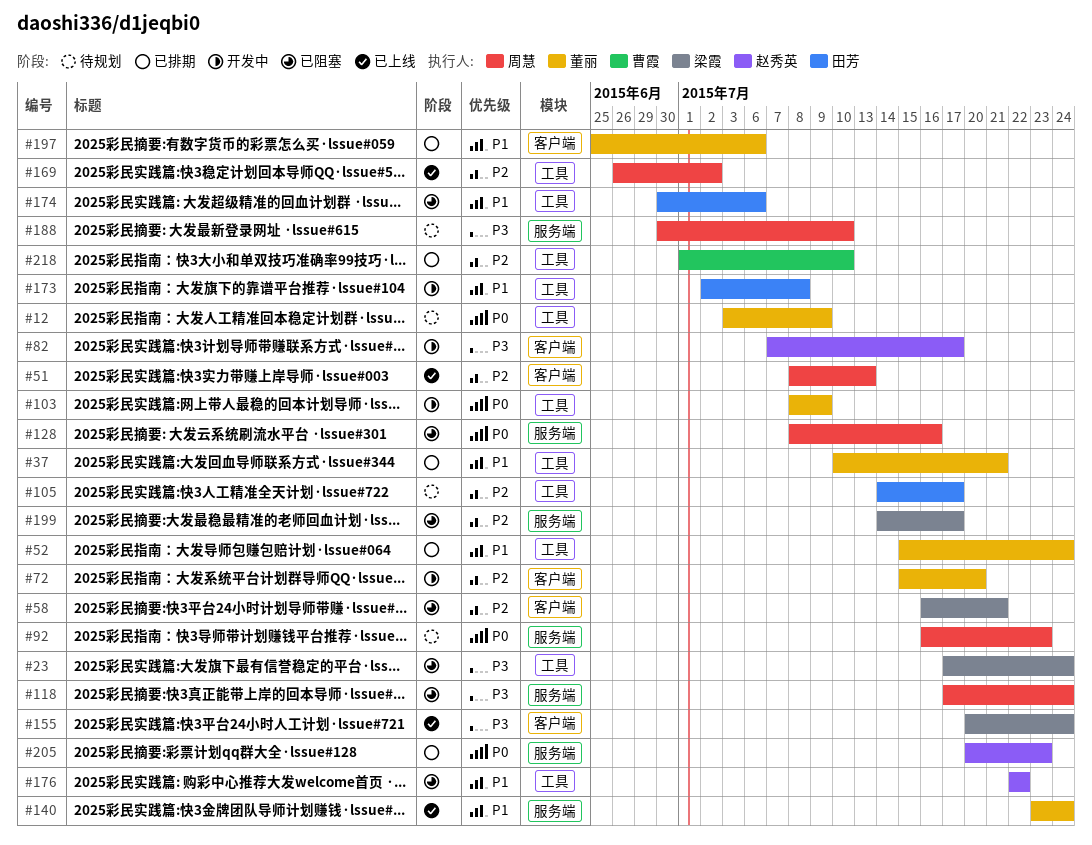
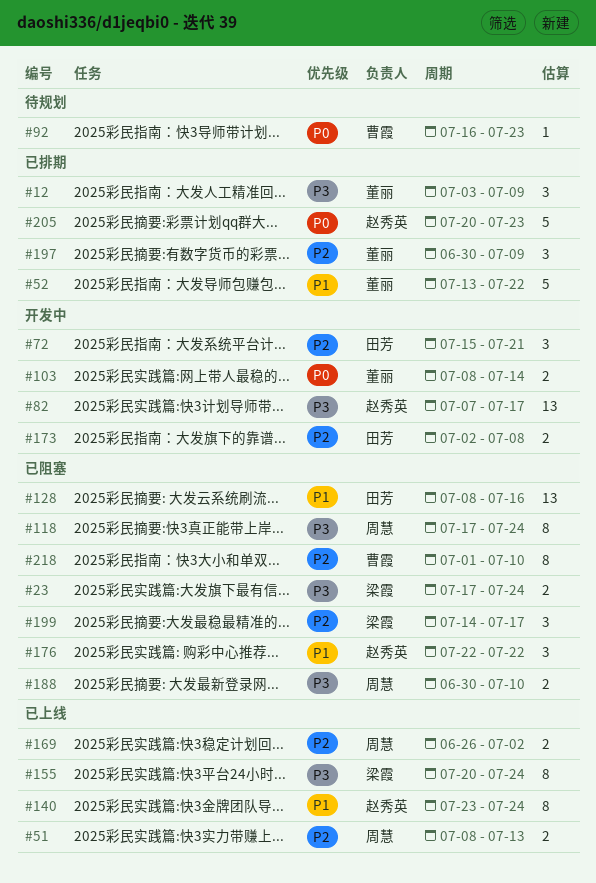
#12, status: 待规划 -> 已排期
#12, priority: P0 -> P3
#37: present -> none
#52, start: Jul 15 -> Jul 13
#52, due: Jul 24 -> Jul 22
#58: present -> none
#72, owner: 董丽 -> 田芳
#72, due: Jul 20 -> Jul 21
#92, owner: 周慧 -> 曹霞
#103, due: Jul 9 -> Jul 14
#105: present -> none
#128, owner: 周慧 -> 田芳
#128, priority: P0 -> P1
#140, owner: 董丽 -> 赵秀英
#173, priority: P1 -> P2
#174: present -> none
#188, status: 待规划 -> 已阻塞
#197, priority: P1 -> P2
#197, start: Jun 25 -> Jun 30
#197, due: Jul 6 -> Jul 9
#218, status: 已排期 -> 已阻塞

